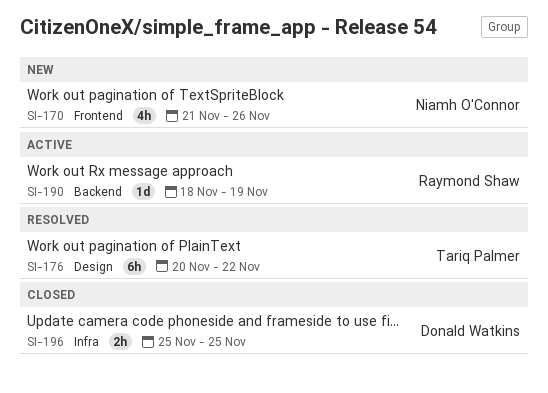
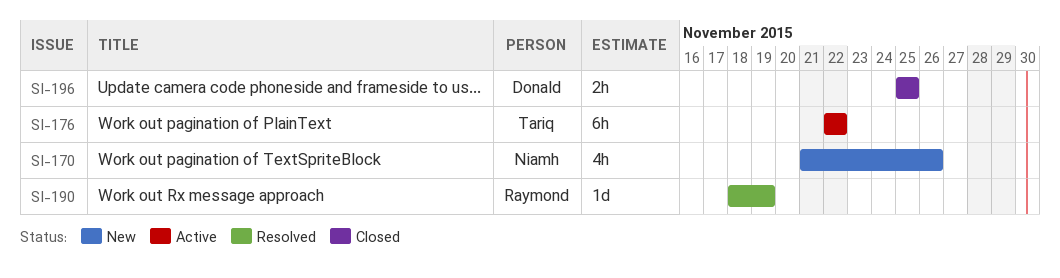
SI-176, status: Resolved -> Active
SI-176, start: Nov 20 -> Nov 22
SI-190, status: Active -> Resolved

